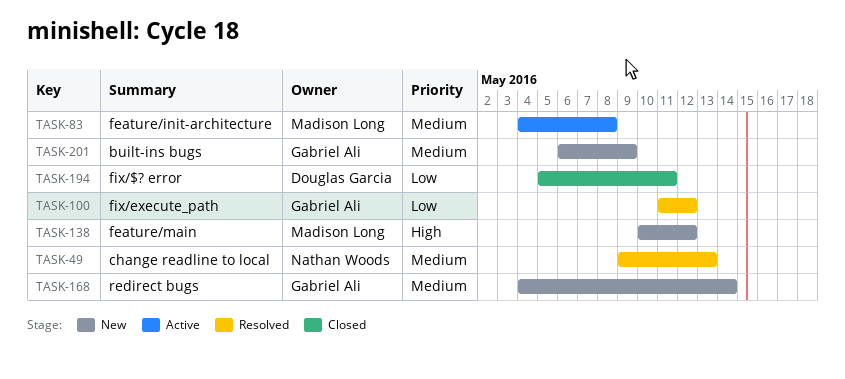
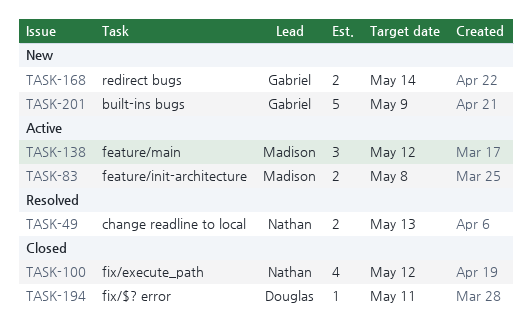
TASK-100, status: Resolved -> Closed
TASK-100, owner: Gabriel Ali -> Nathan Woods
TASK-138, status: New -> Active

